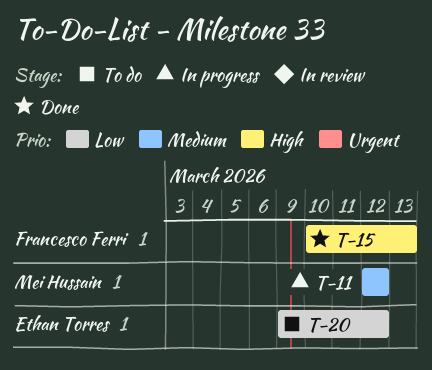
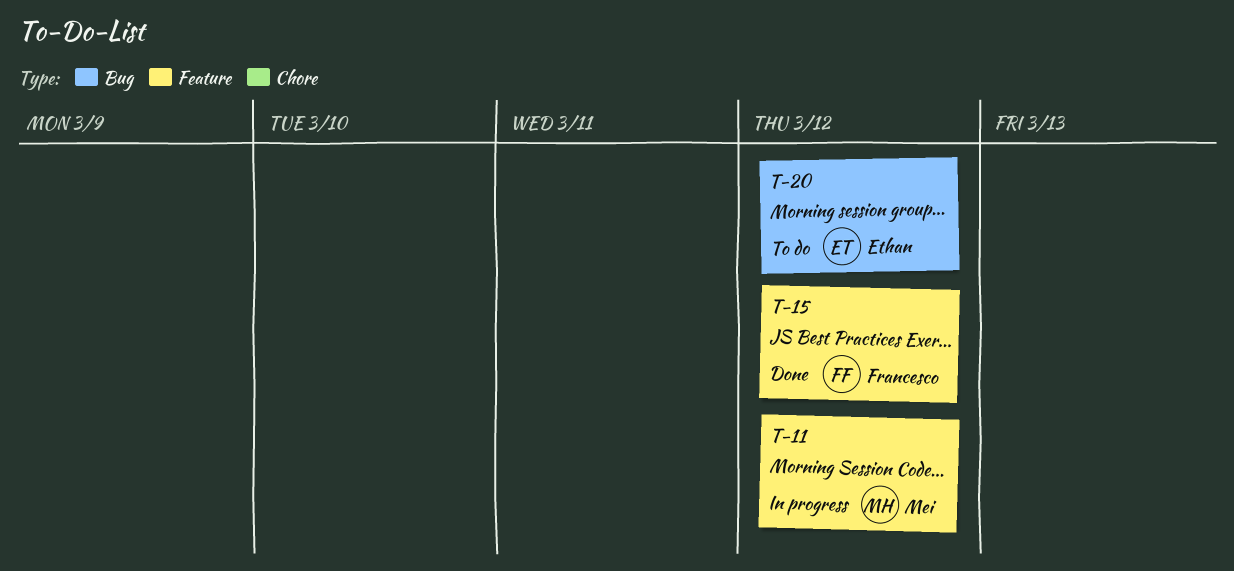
T-15, due: Mar 13 -> Mar 12

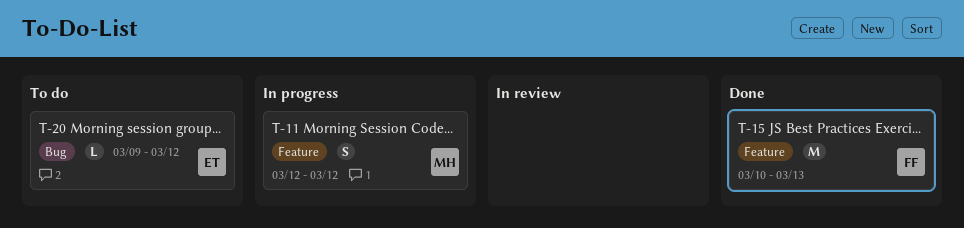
T-15, due: Mar 12 -> Mar 13

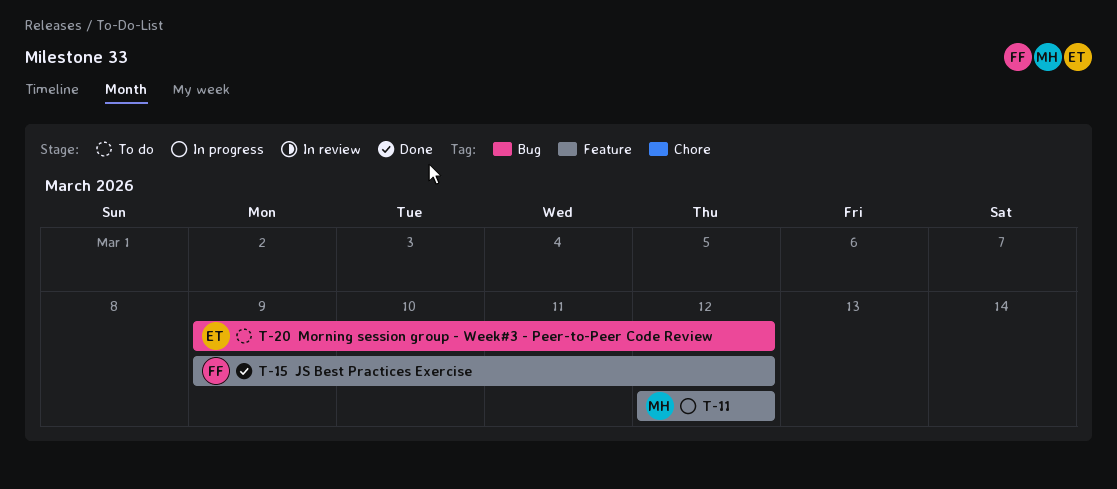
T-15, start: Mar 10 -> Mar 9
T-15, due: Mar 13 -> Mar 12

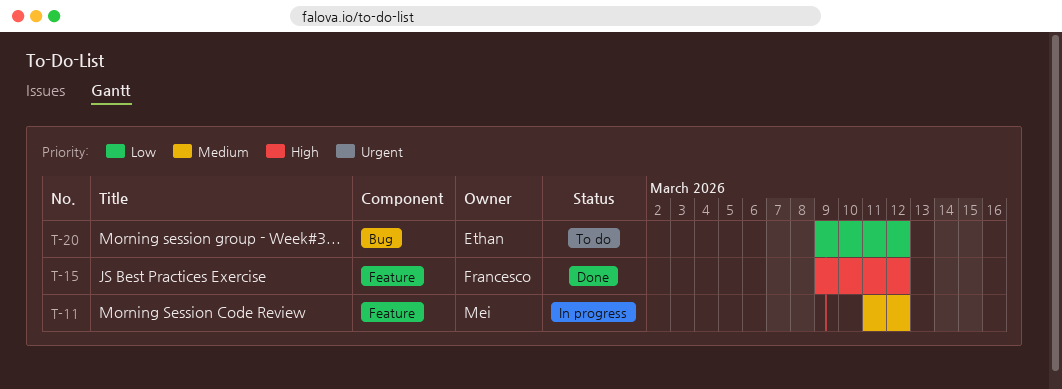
T-11, start: Mar 12 -> Mar 11

